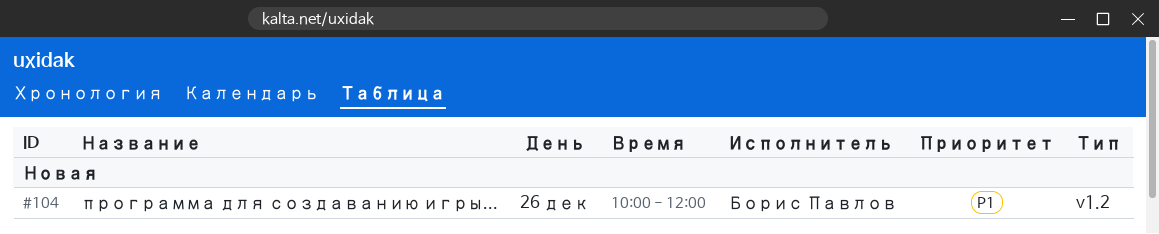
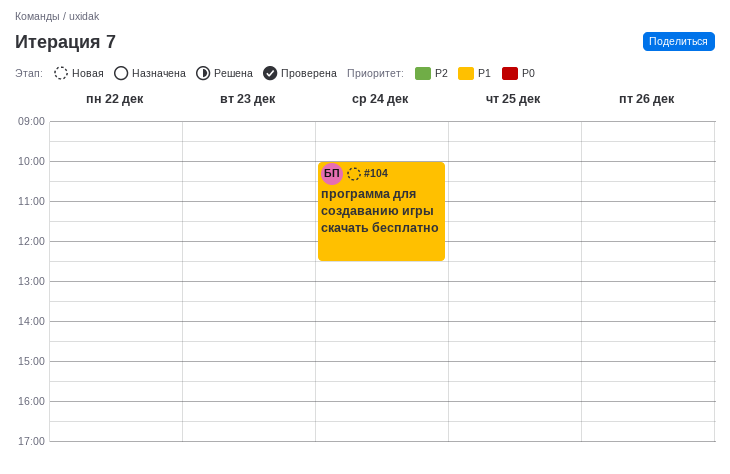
#104, day: Dec 26 -> Dec 24
#104, ends: 12:00 -> 12:30

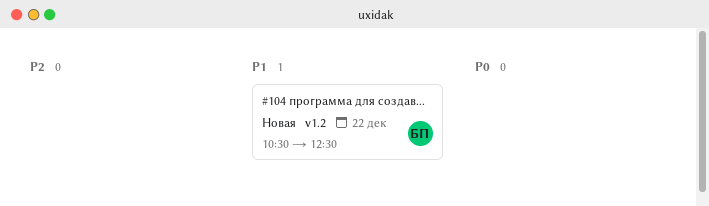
#104, day: Dec 24 -> Dec 22
#104, begins: 10:00 -> 10:30

